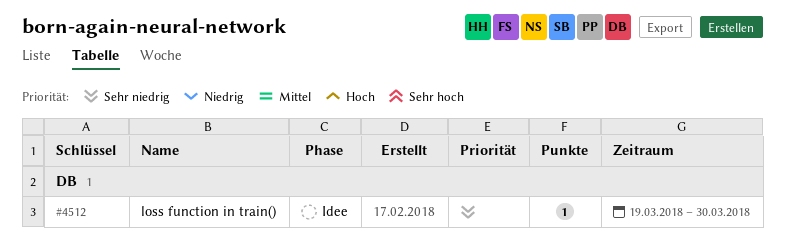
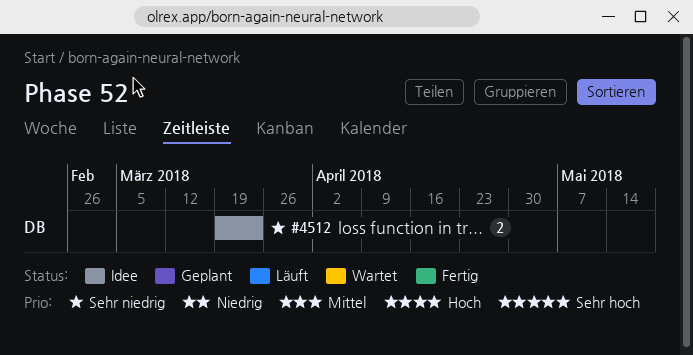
#4512, estimate: 1 -> 2
#4512, due: Mar 30 -> Mar 23

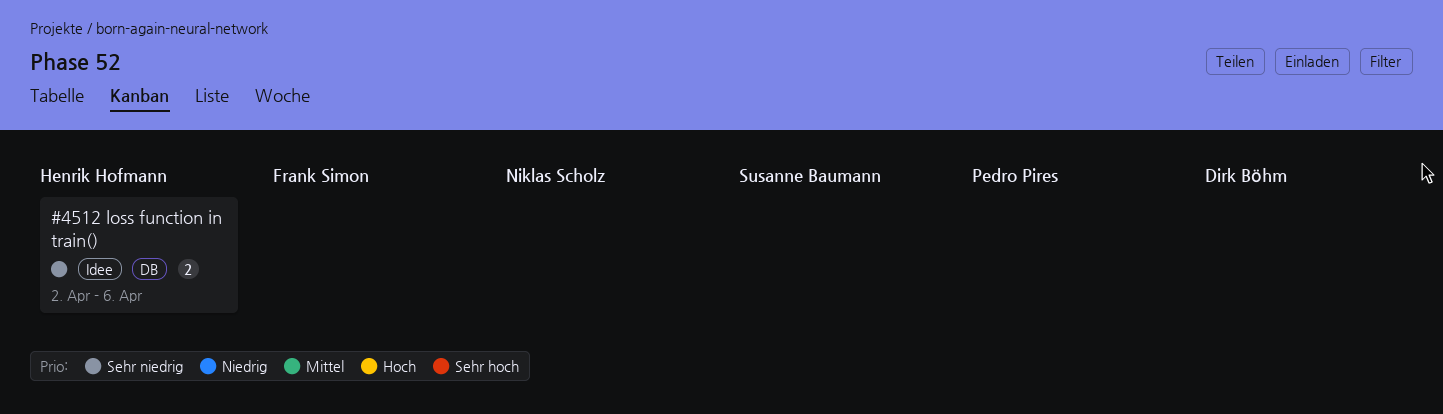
#4512, start: Mar 19 -> Apr 2
#4512, due: Mar 23 -> Apr 6

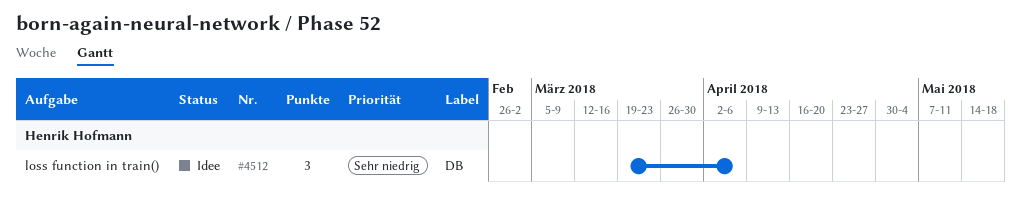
#4512, estimate: 2 -> 3
#4512, start: Apr 2 -> Mar 19

